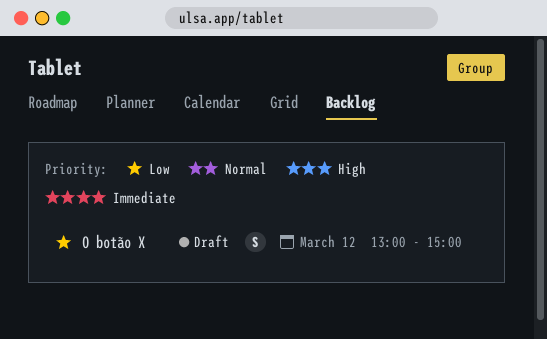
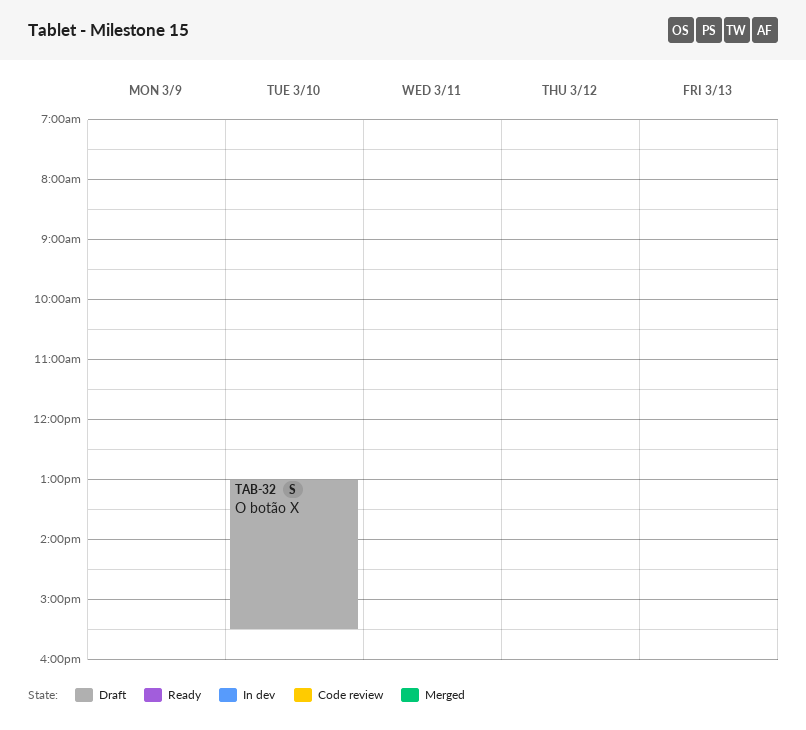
O botão X, day: Mar 12 -> Mar 10
O botão X, ends: 15:00 -> 15:30

